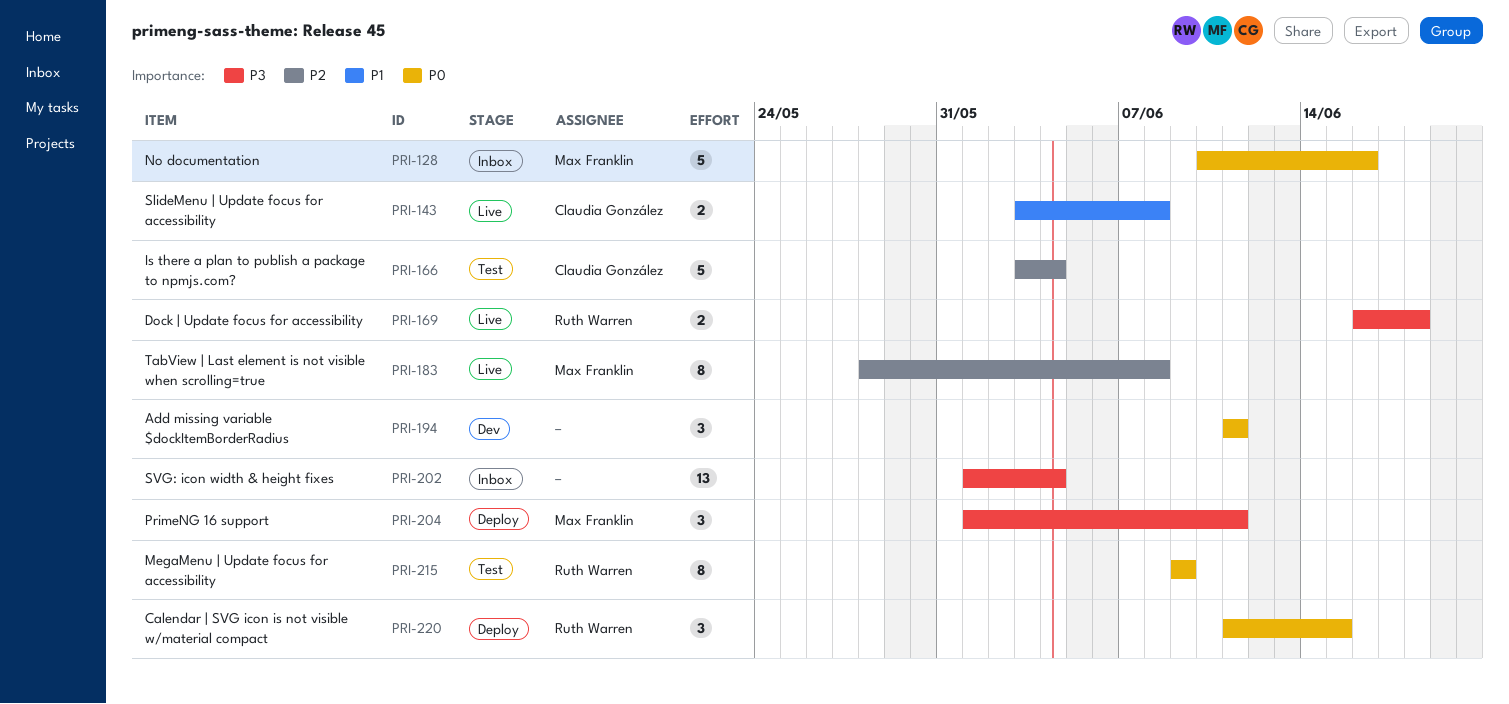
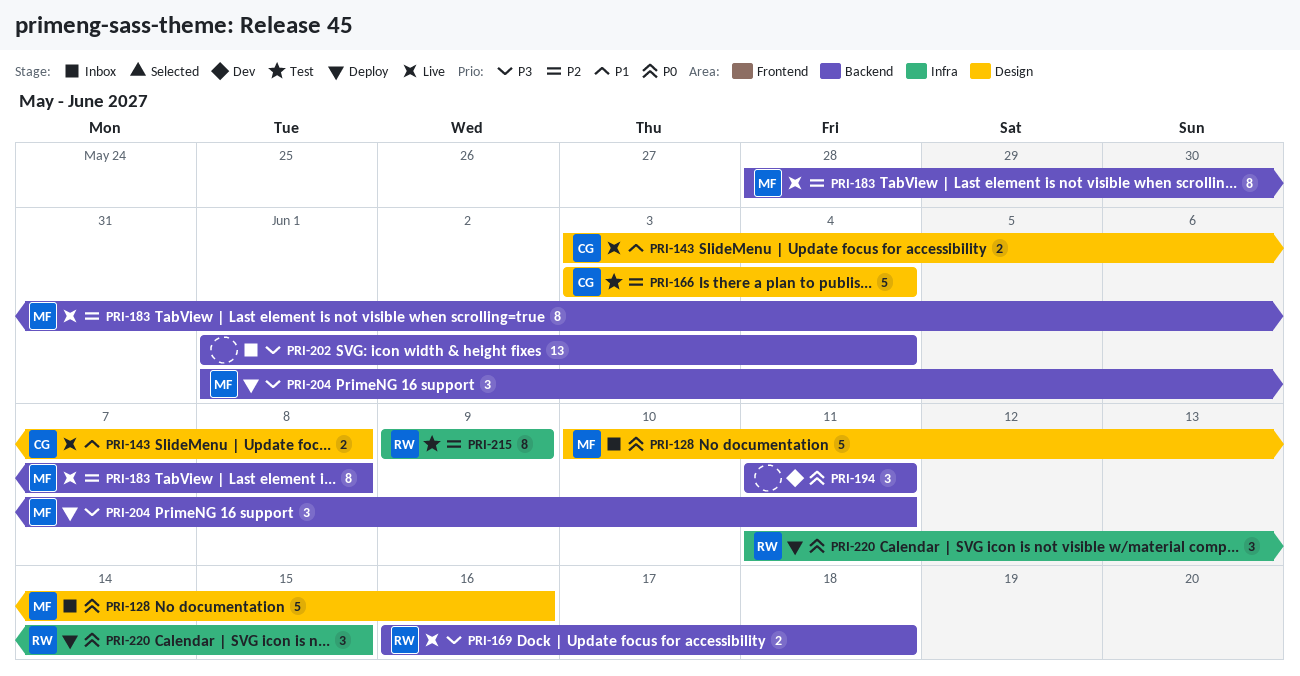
PRI-215, priority: P0 -> P2

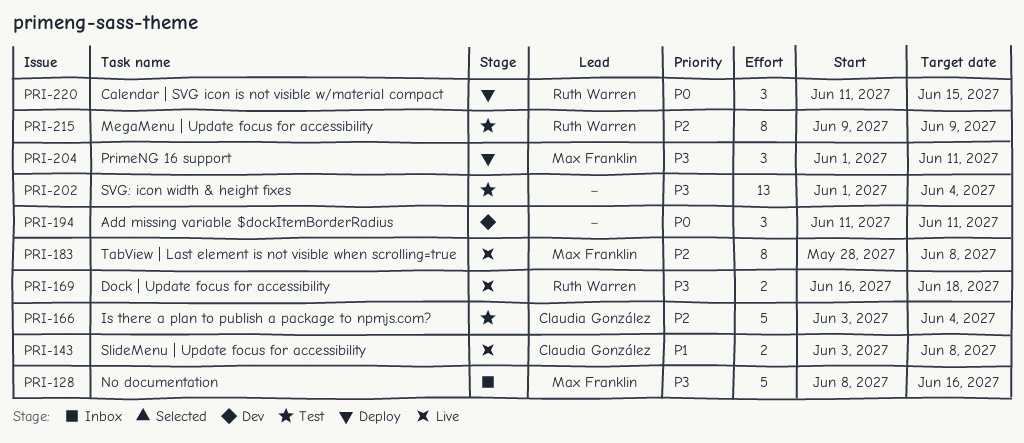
PRI-128, priority: P0 -> P3
PRI-128, start: Jun 10 -> Jun 8
PRI-202, status: Inbox -> Test

